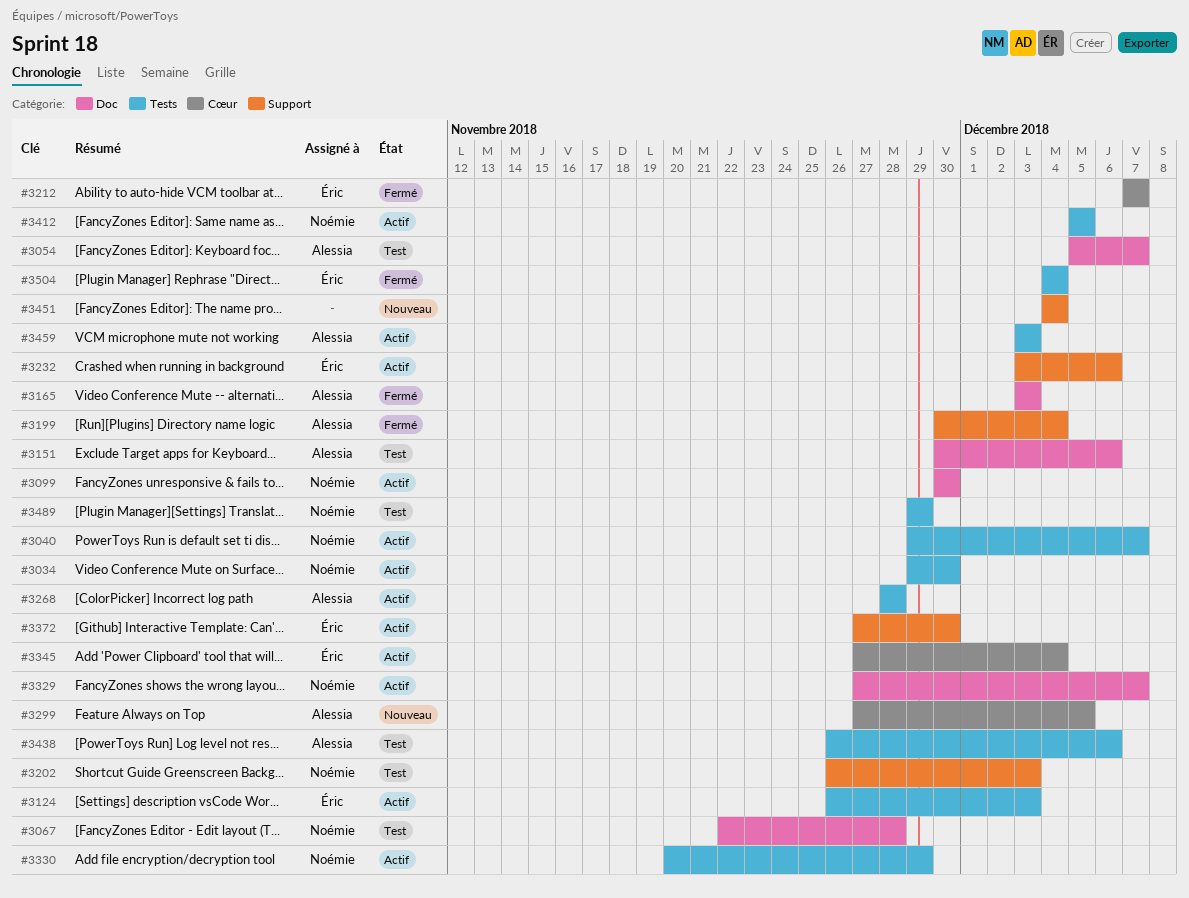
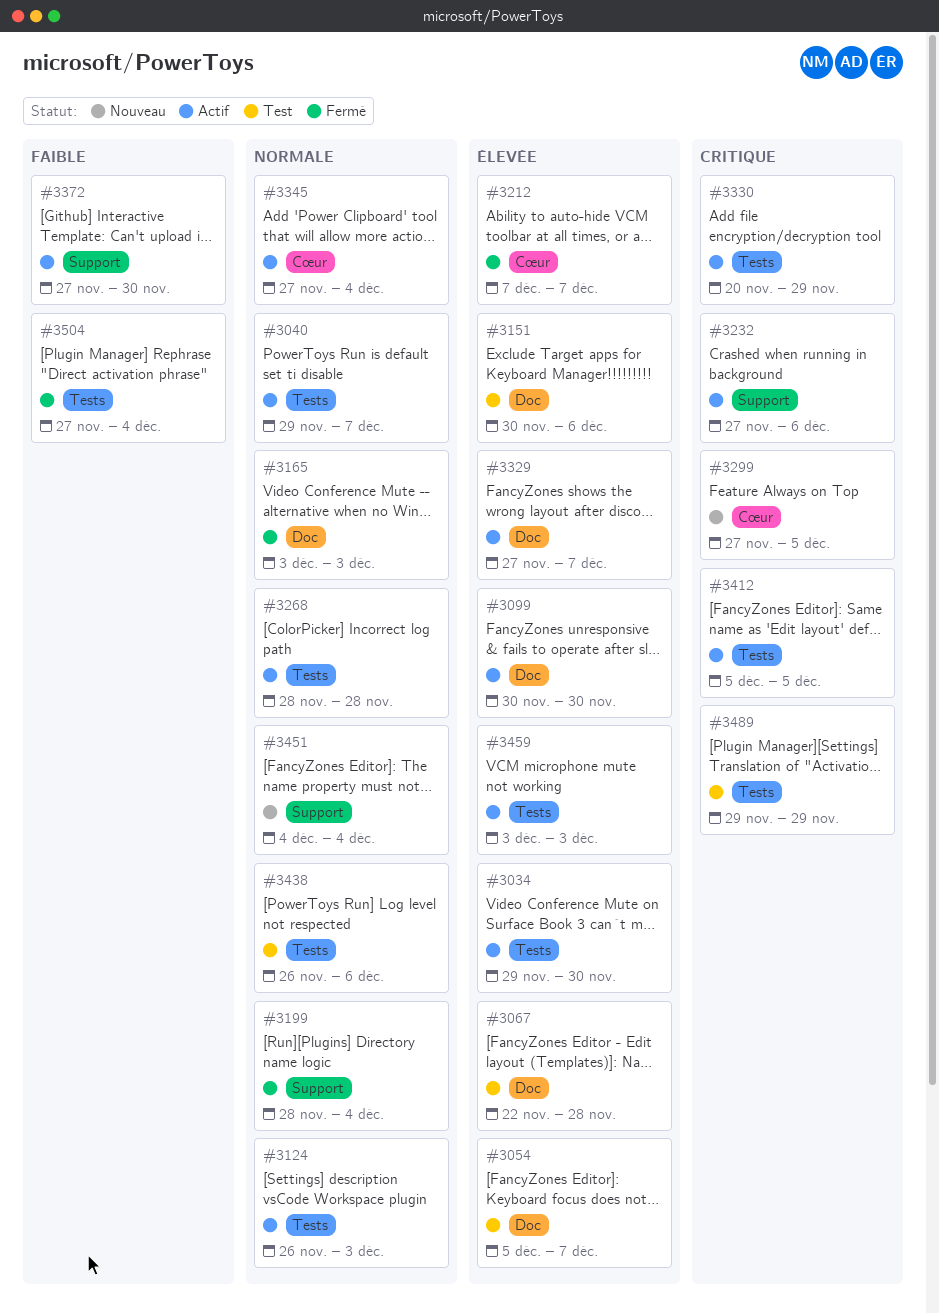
#3199, start: Nov 30 -> Nov 28
#3202: present -> none
#3232, start: Dec 3 -> Nov 27
#3504, start: Dec 4 -> Nov 27

